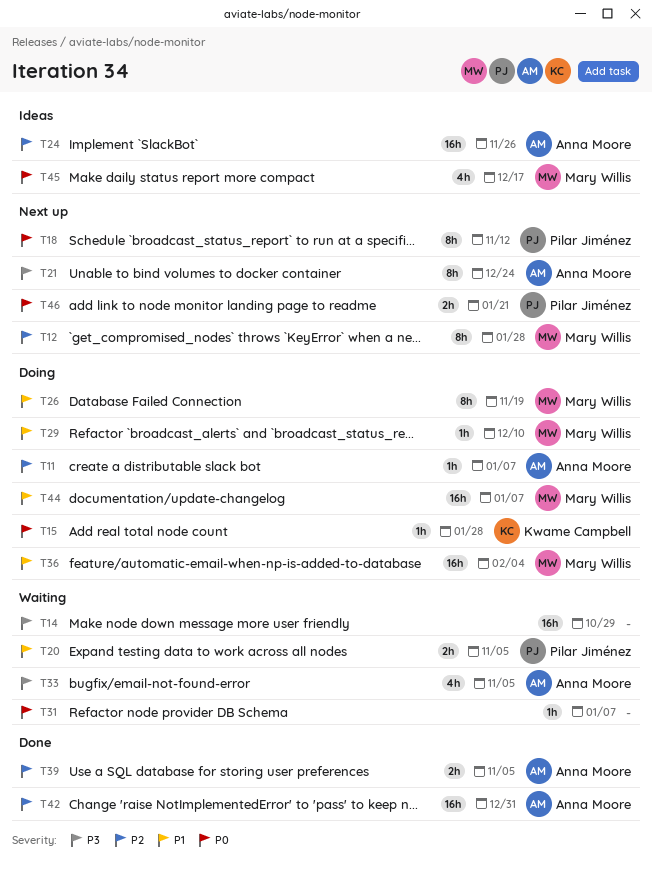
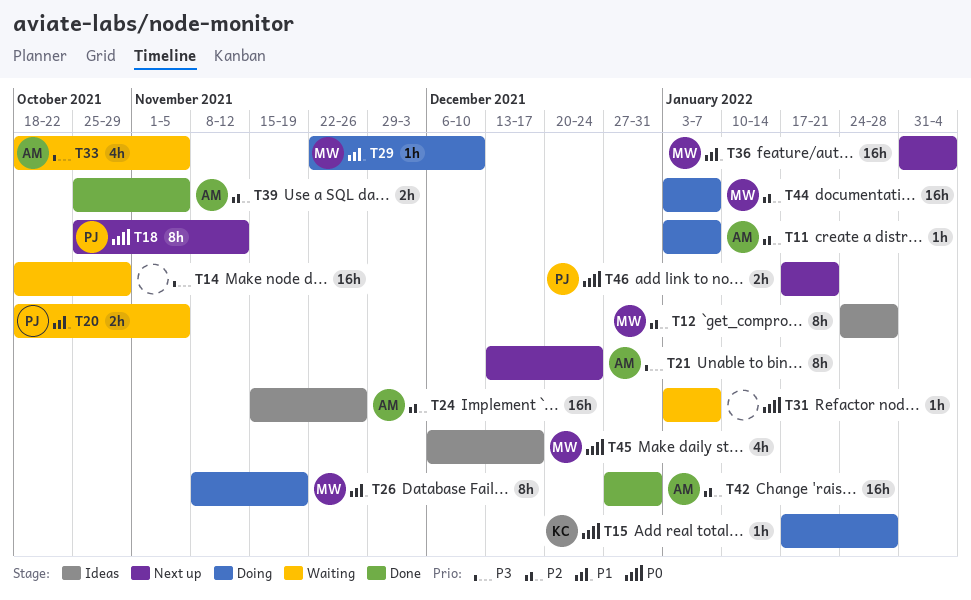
T12, status: Next up -> Ideas
T36, status: Doing -> Next up
T44, priority: P1 -> P2

